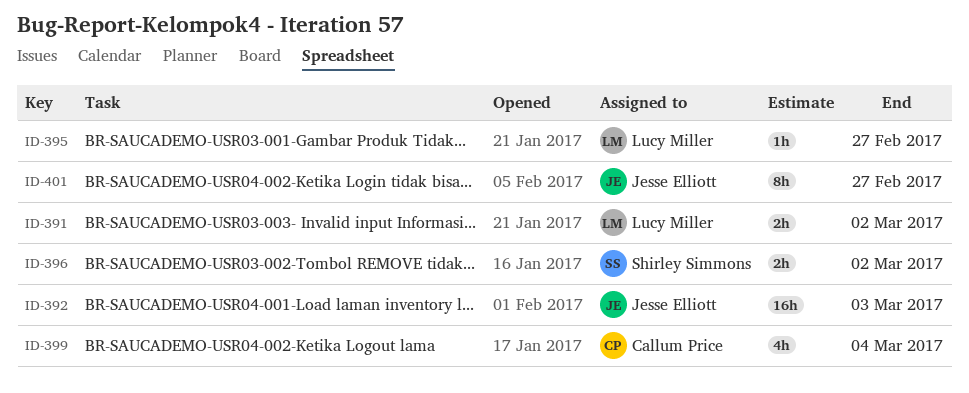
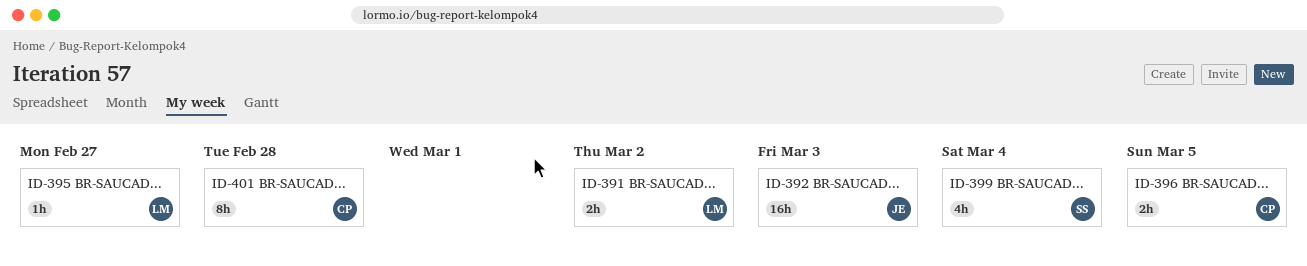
ID-396, owner: Shirley Simmons -> Callum Price
ID-396, due: Mar 2 -> Mar 5
ID-399, owner: Callum Price -> Shirley Simmons
ID-401, owner: Jesse Elliott -> Callum Price
ID-401, due: Feb 27 -> Feb 28

